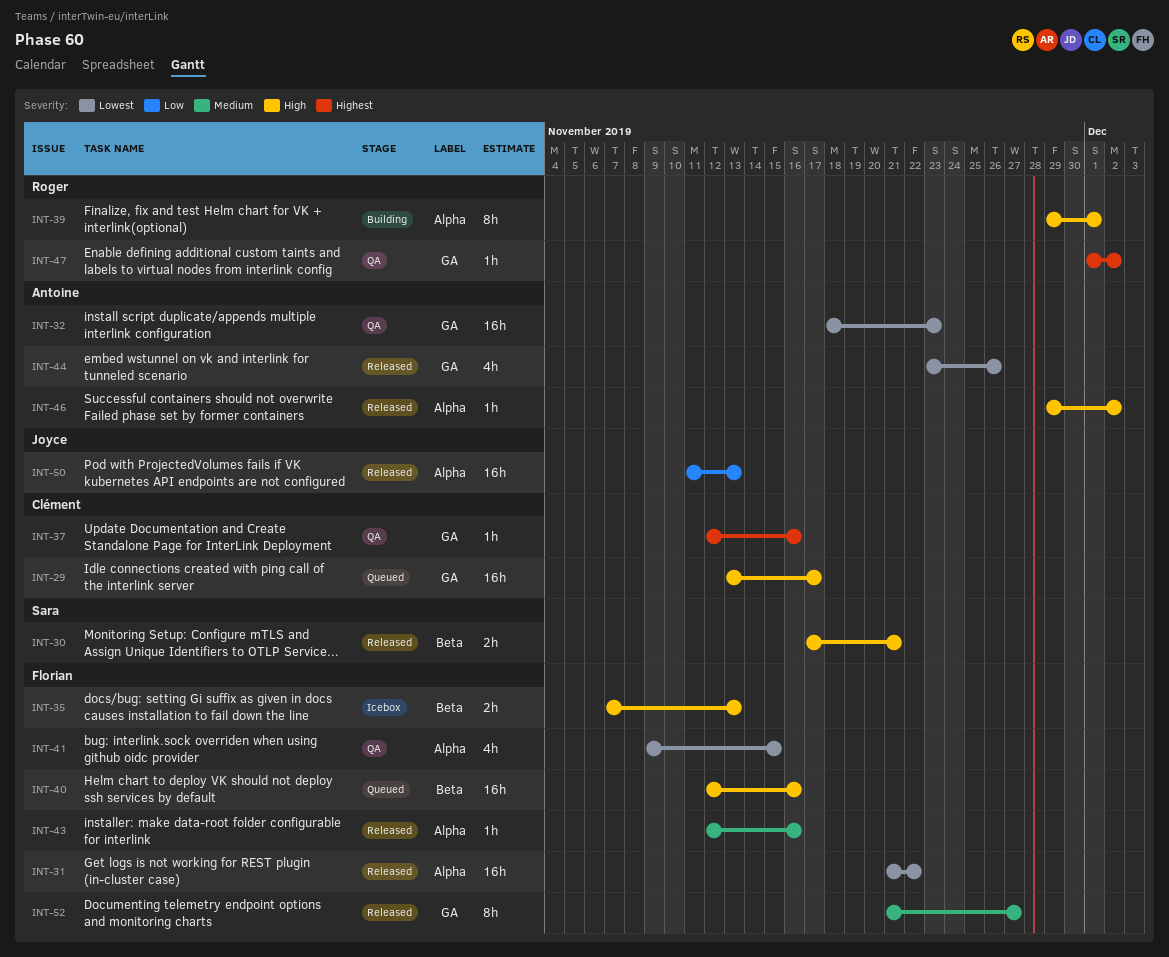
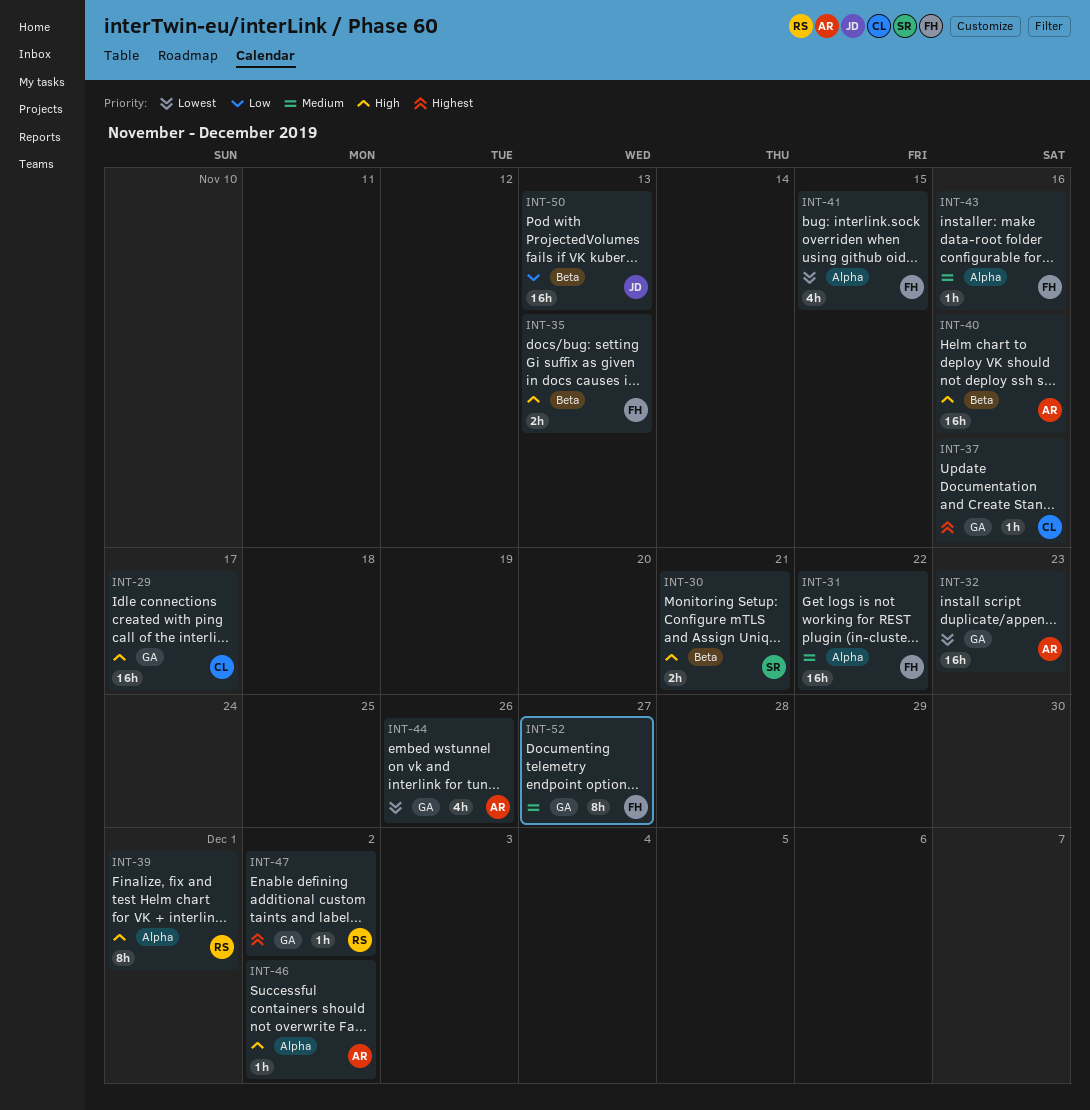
INT-31, priority: Lowest -> Medium
INT-40, owner: Florian -> Antoine
INT-50, label: Alpha -> Beta

